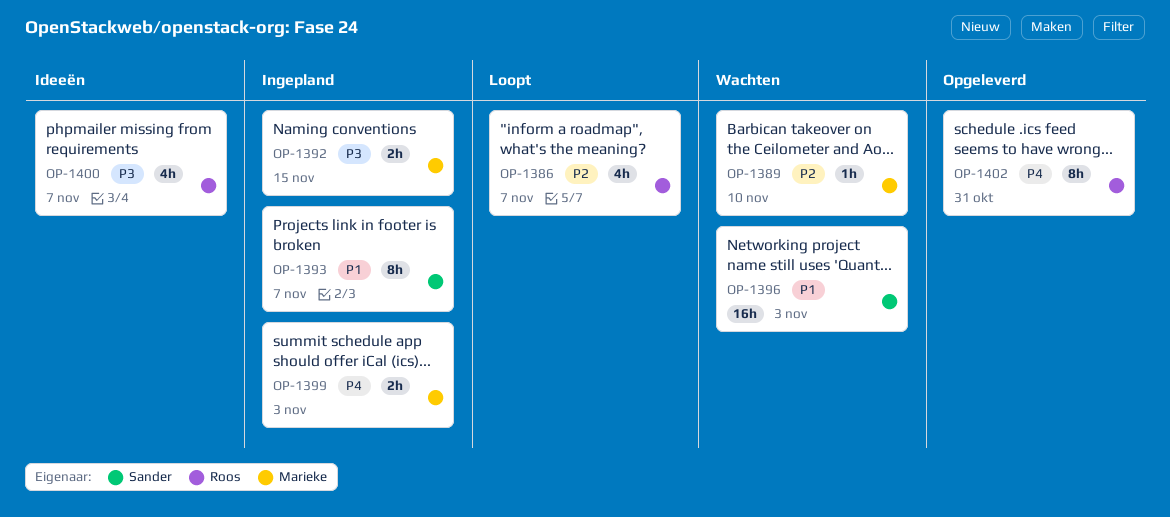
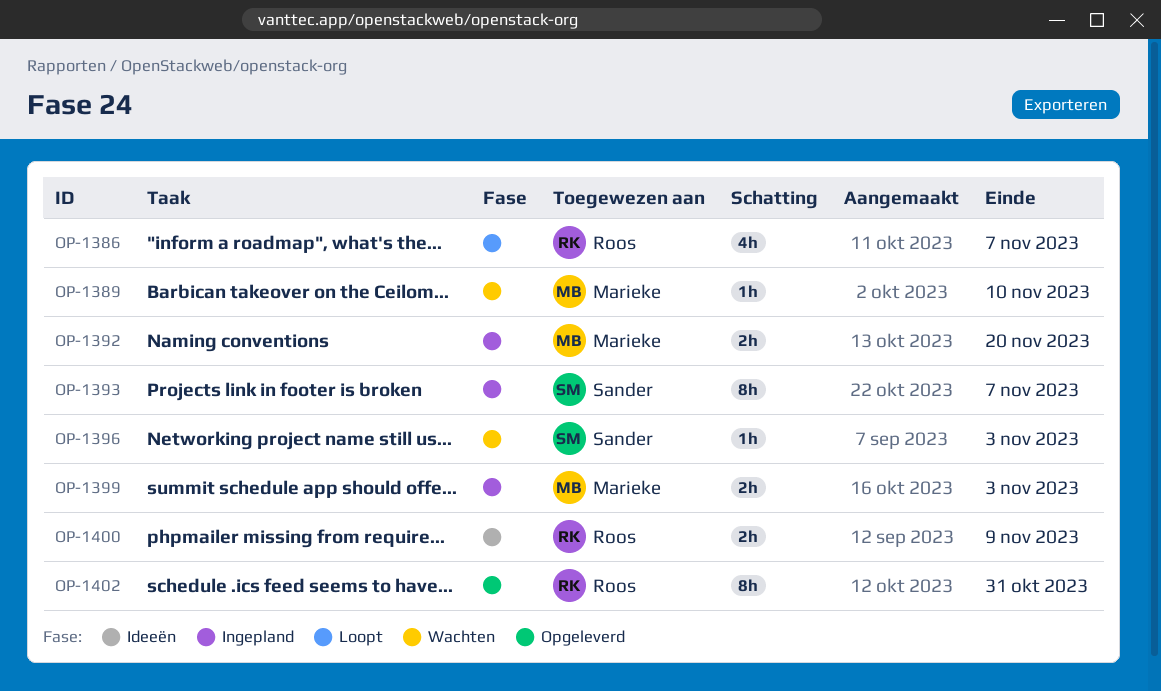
OP-1392, due: Nov 15 -> Nov 20
OP-1396, estimate: 16h -> 1h
OP-1400, estimate: 4h -> 2h
OP-1400, due: Nov 7 -> Nov 9

